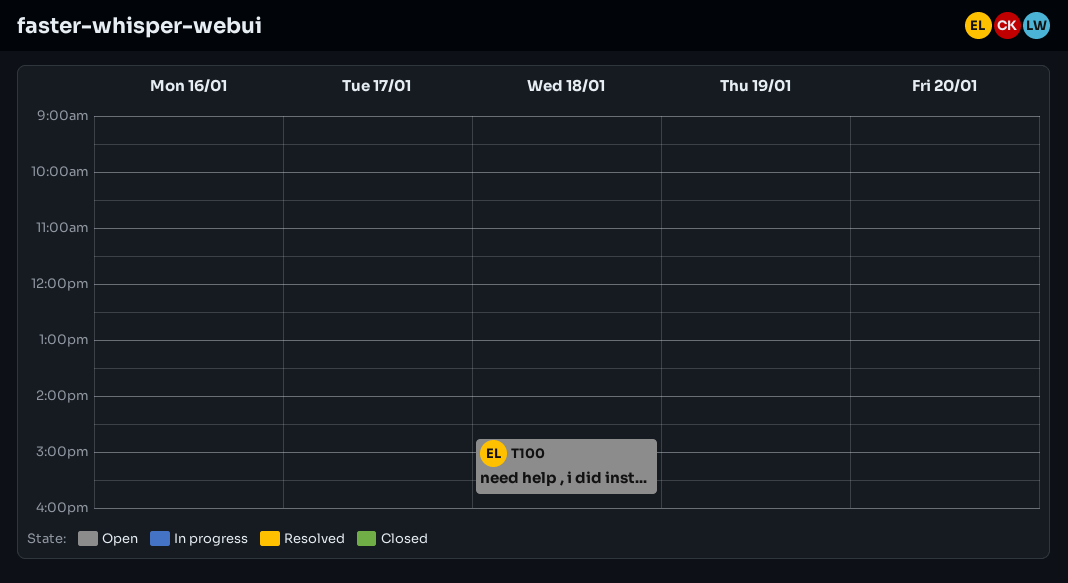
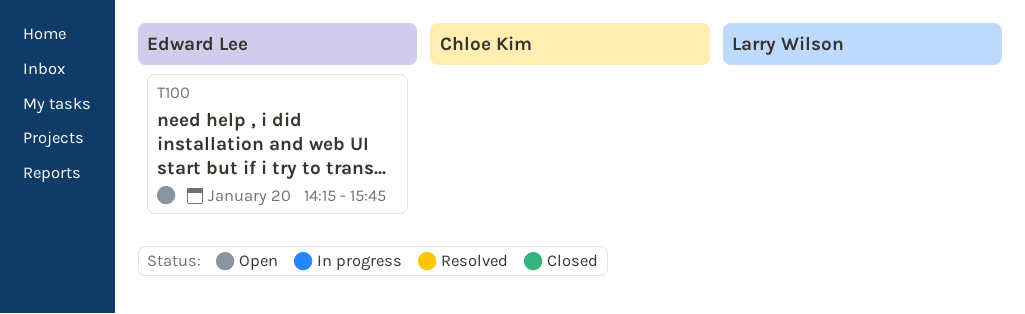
T100, day: Jan 18 -> Jan 20
T100, begins: 14:45 -> 14:15

